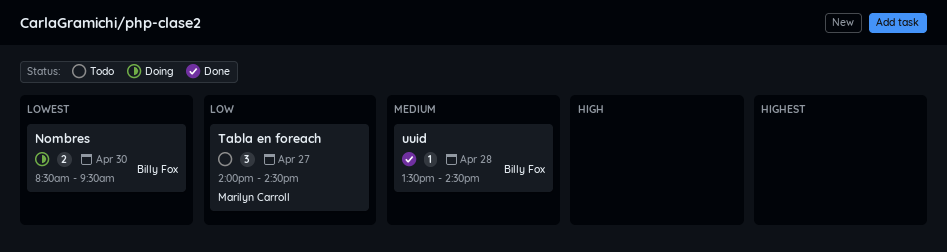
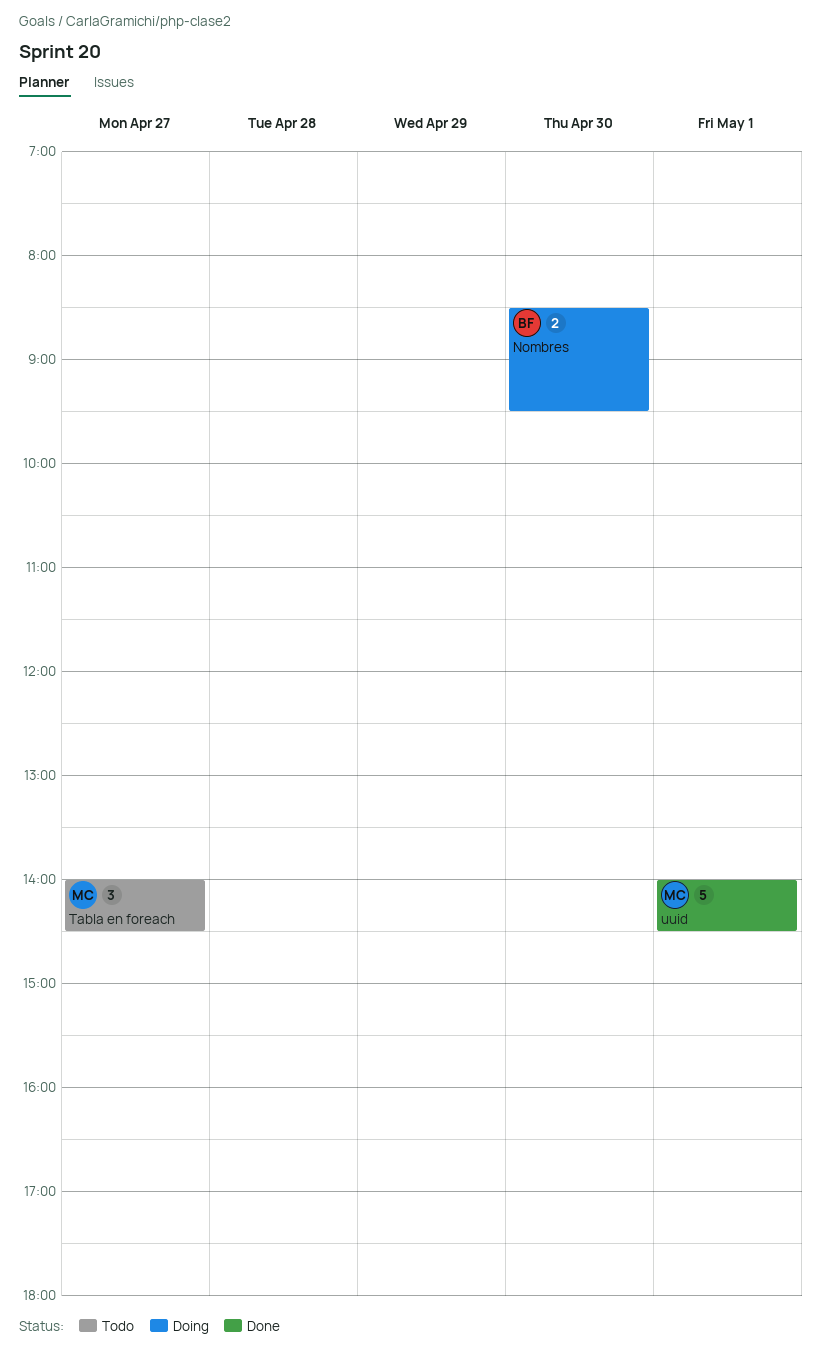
uuid, owner: Billy Fox -> Marilyn Carroll
uuid, estimate: 1 -> 5
uuid, day: Apr 28 -> May 1
uuid, begins: 13:30 -> 14:00

